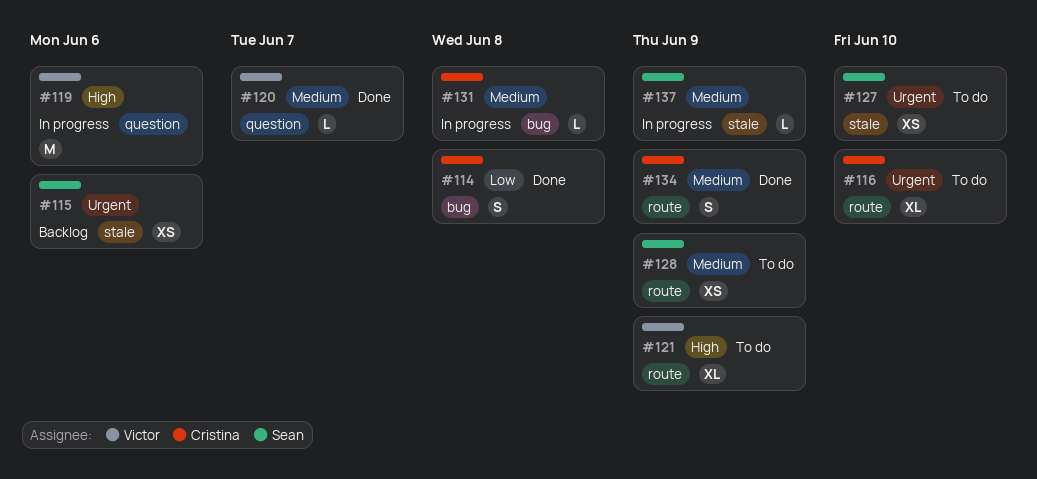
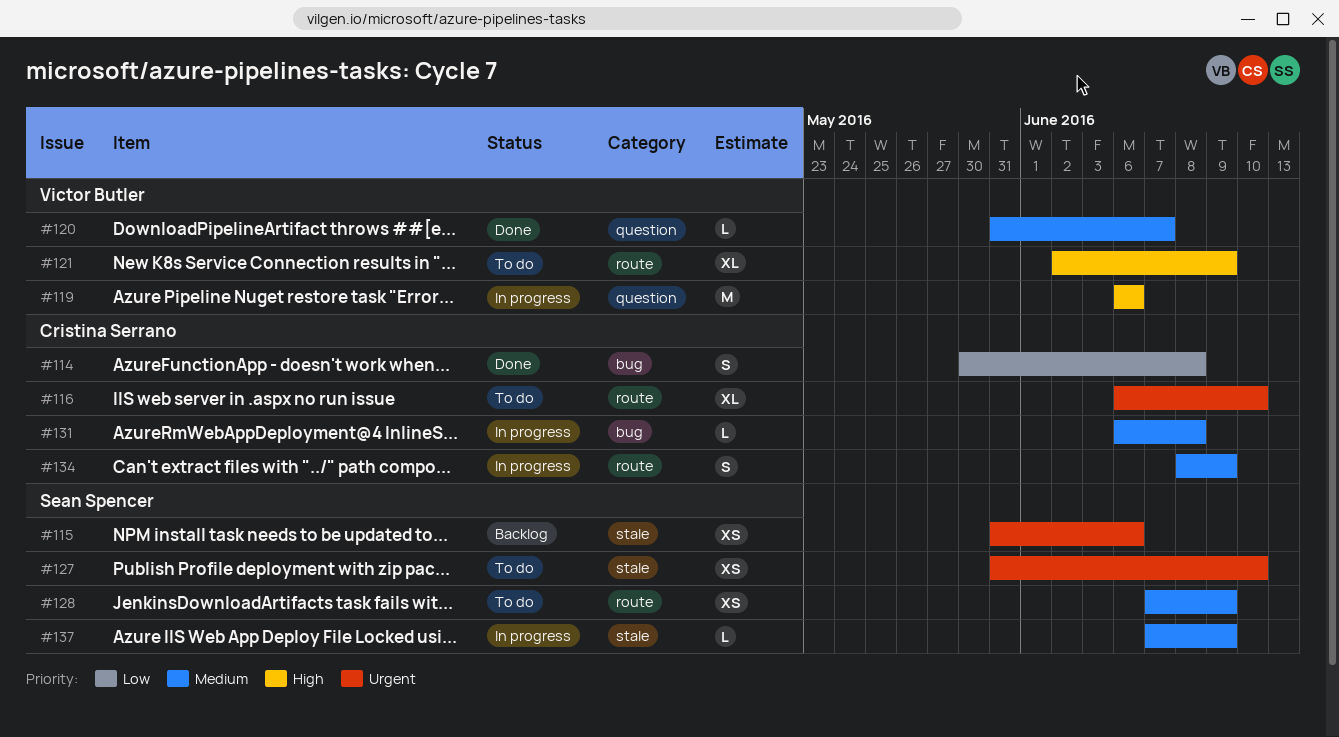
#134, status: Done -> In progress

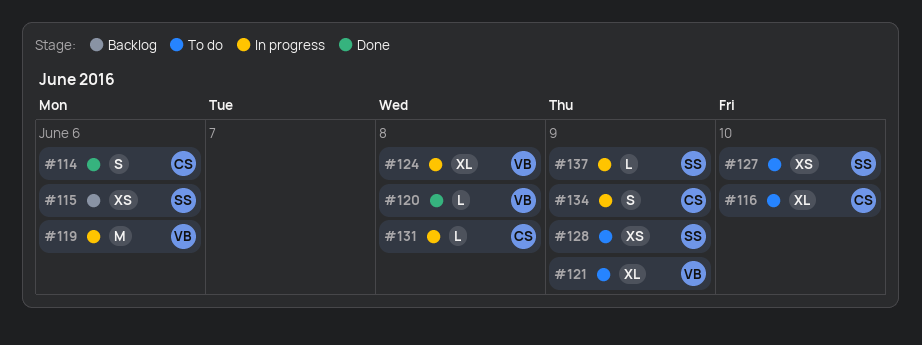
#114, due: Jun 8 -> Jun 6
#120, due: Jun 7 -> Jun 8
#124: none -> present

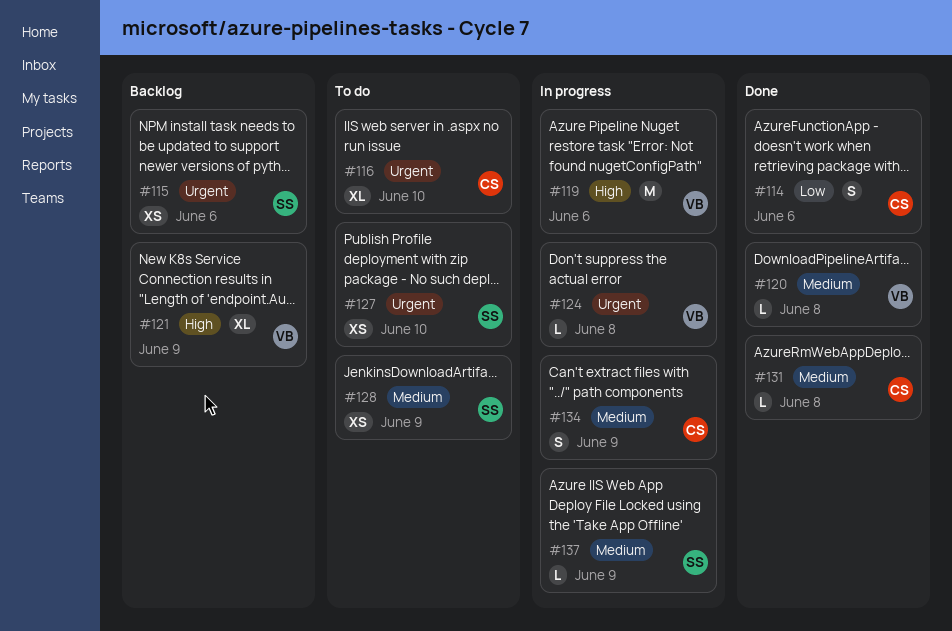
#121, status: To do -> Backlog
#124, estimate: XL -> L
#131, status: In progress -> Done

